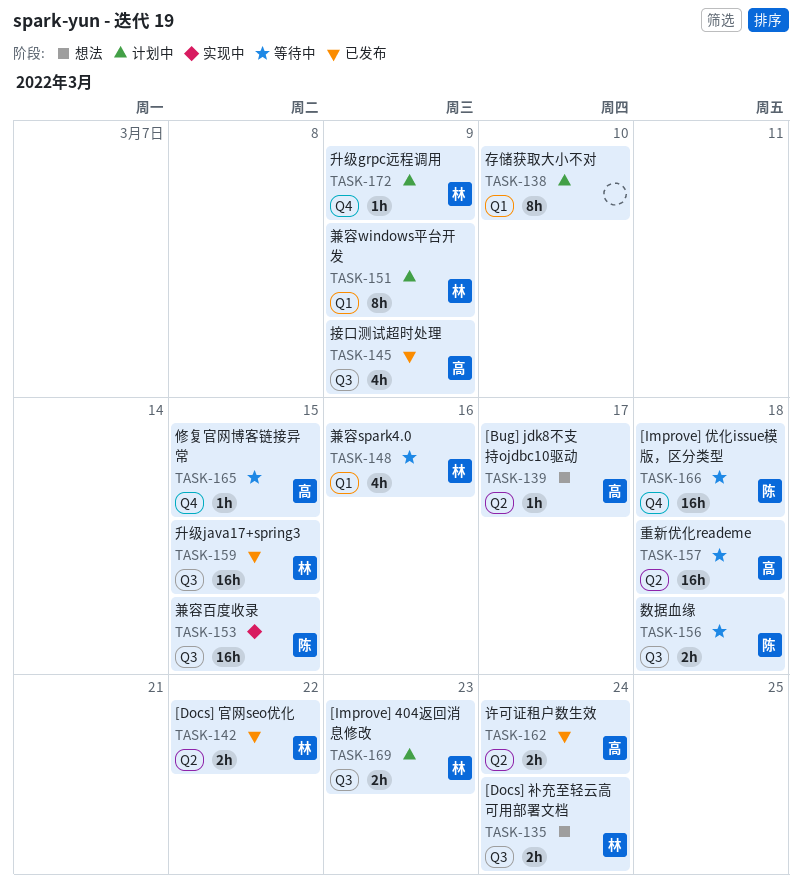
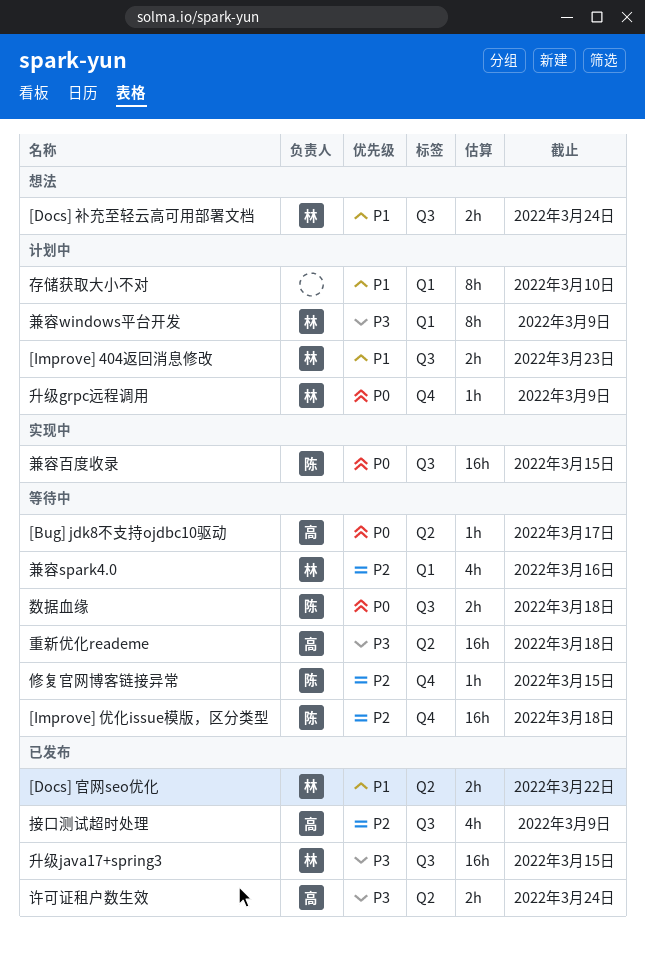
[Bug] jdk8不支持ojdbc10驱动, status: 想法 -> 等待中
修复官网博客链接异常, owner: 高 -> 陈

